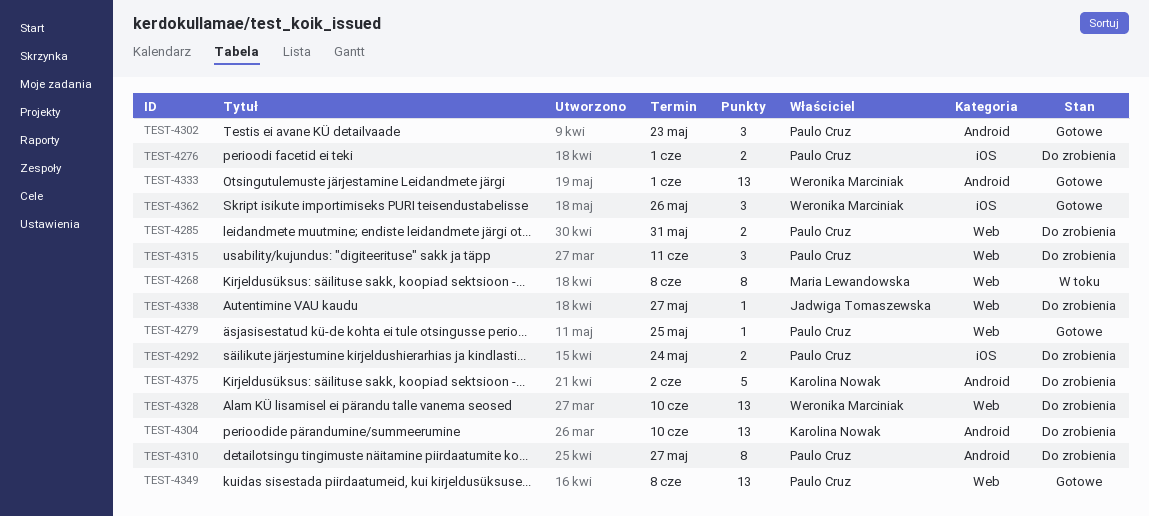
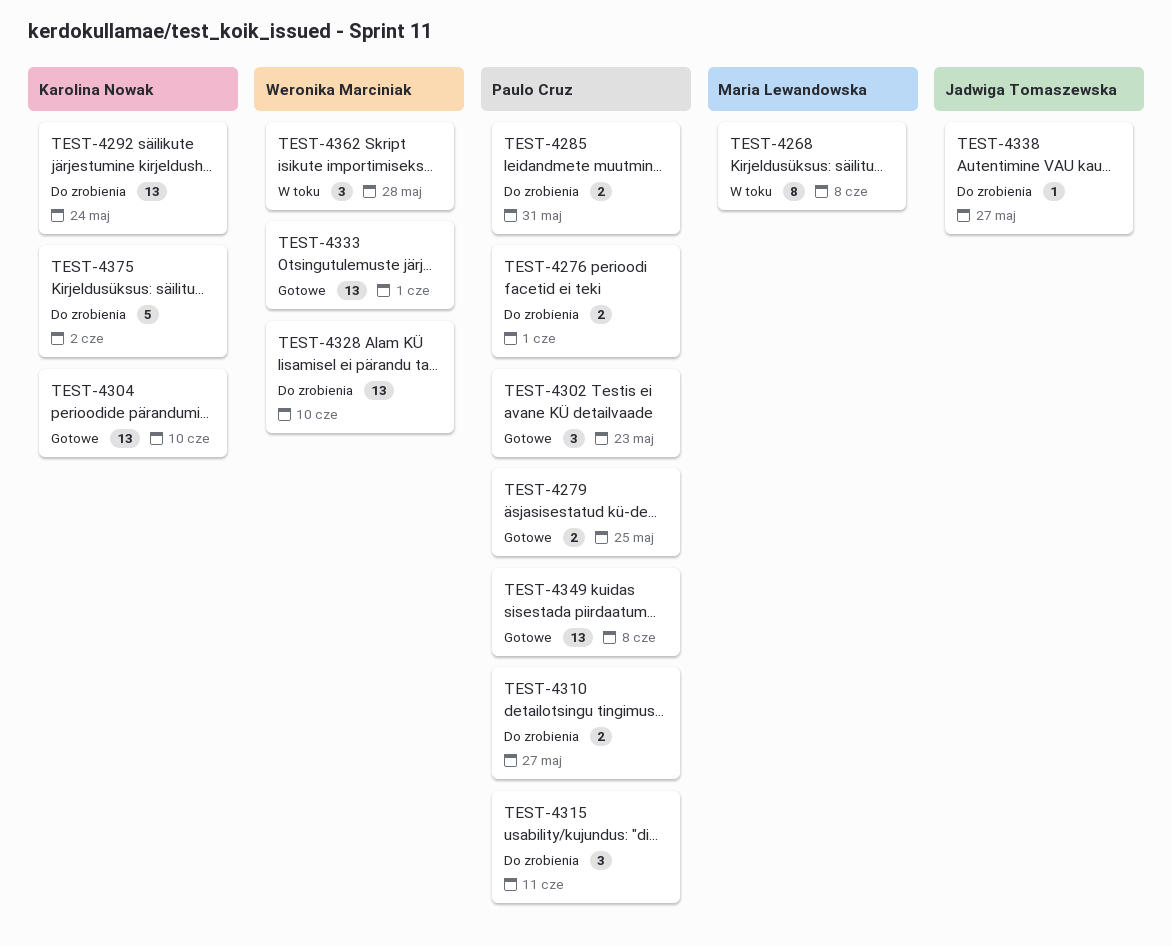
TEST-4279, estimate: 1 -> 2
TEST-4292, owner: Paulo Cruz -> Karolina Nowak
TEST-4292, estimate: 2 -> 13
TEST-4304, status: Do zrobienia -> Gotowe
TEST-4310, estimate: 8 -> 2
TEST-4362, status: Gotowe -> W toku
TEST-4362, due: May 26 -> May 28

